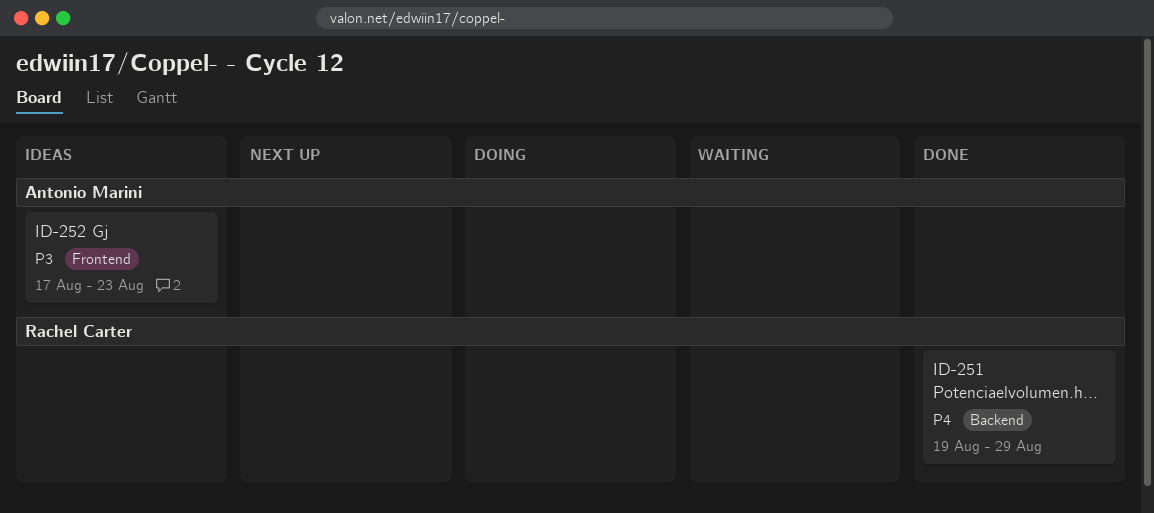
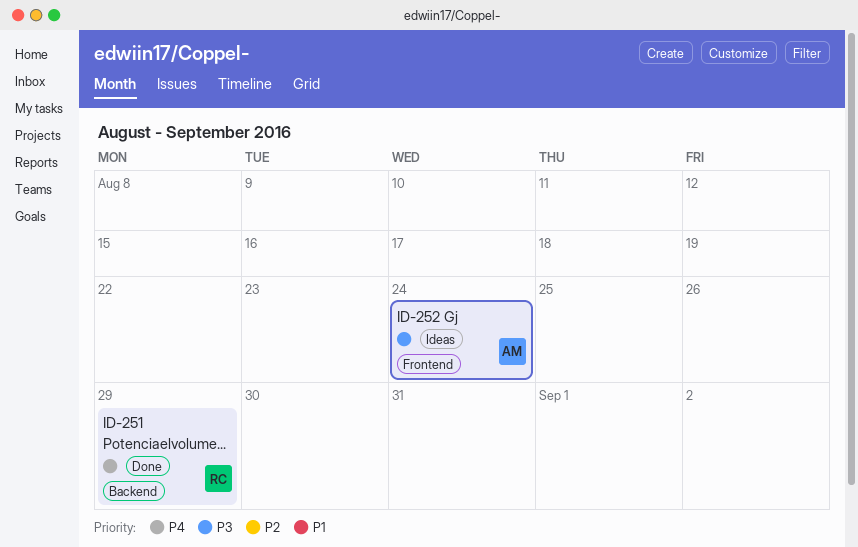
ID-252, due: Aug 23 -> Aug 24

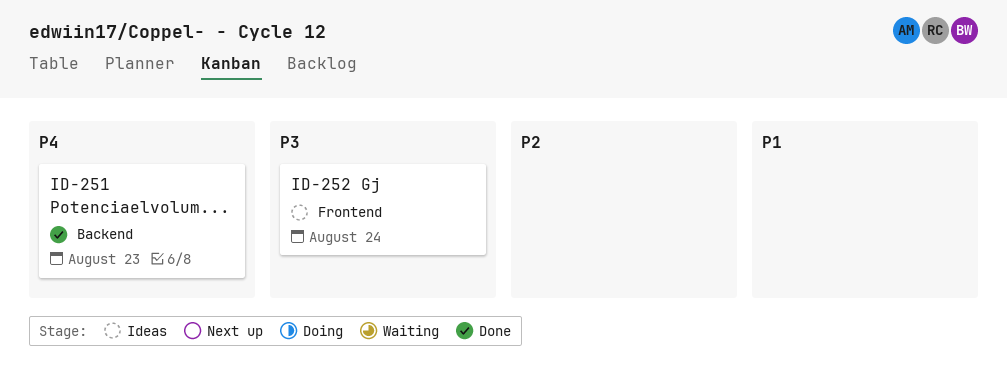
ID-251, due: Aug 29 -> Aug 23

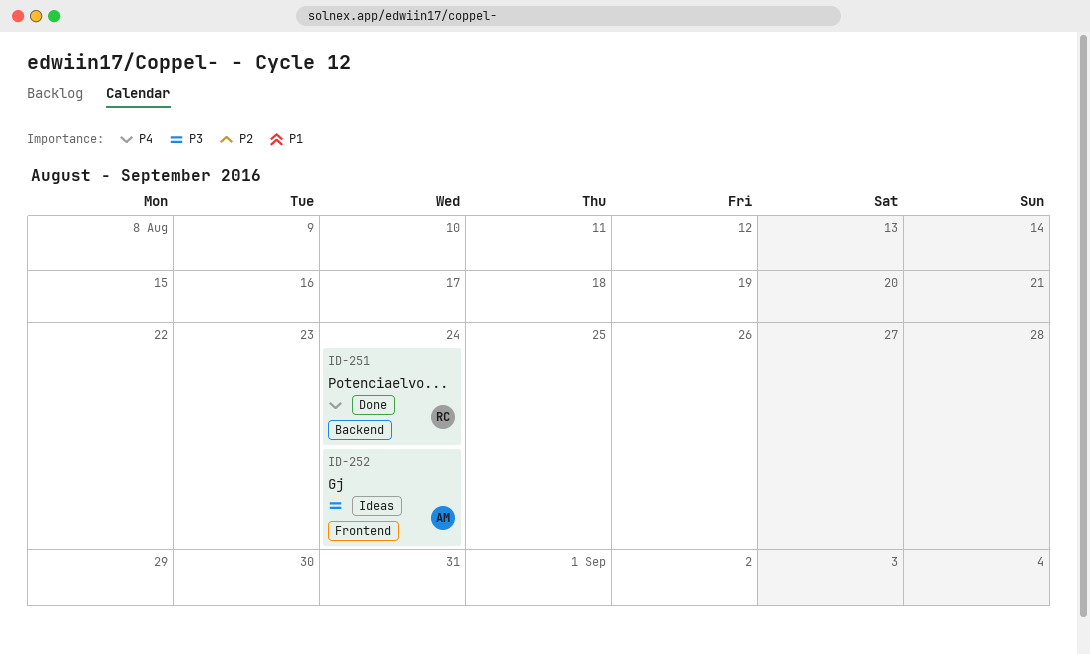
ID-251, due: Aug 23 -> Aug 24

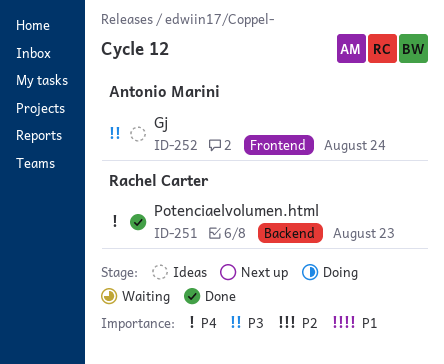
ID-251, due: Aug 24 -> Aug 23

